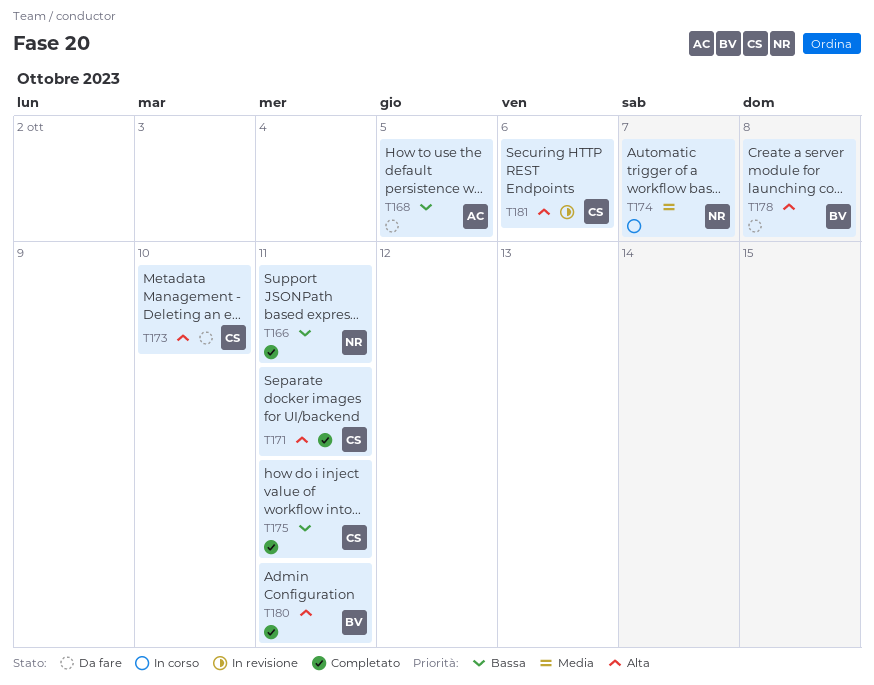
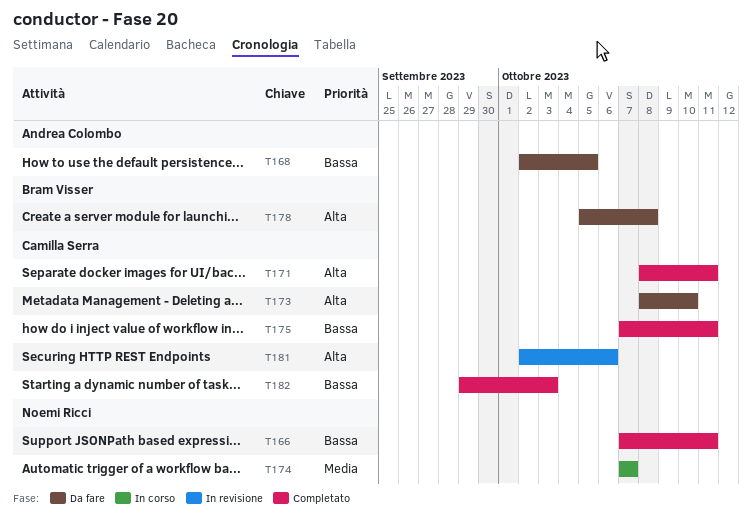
T180: present -> none
T182: none -> present

